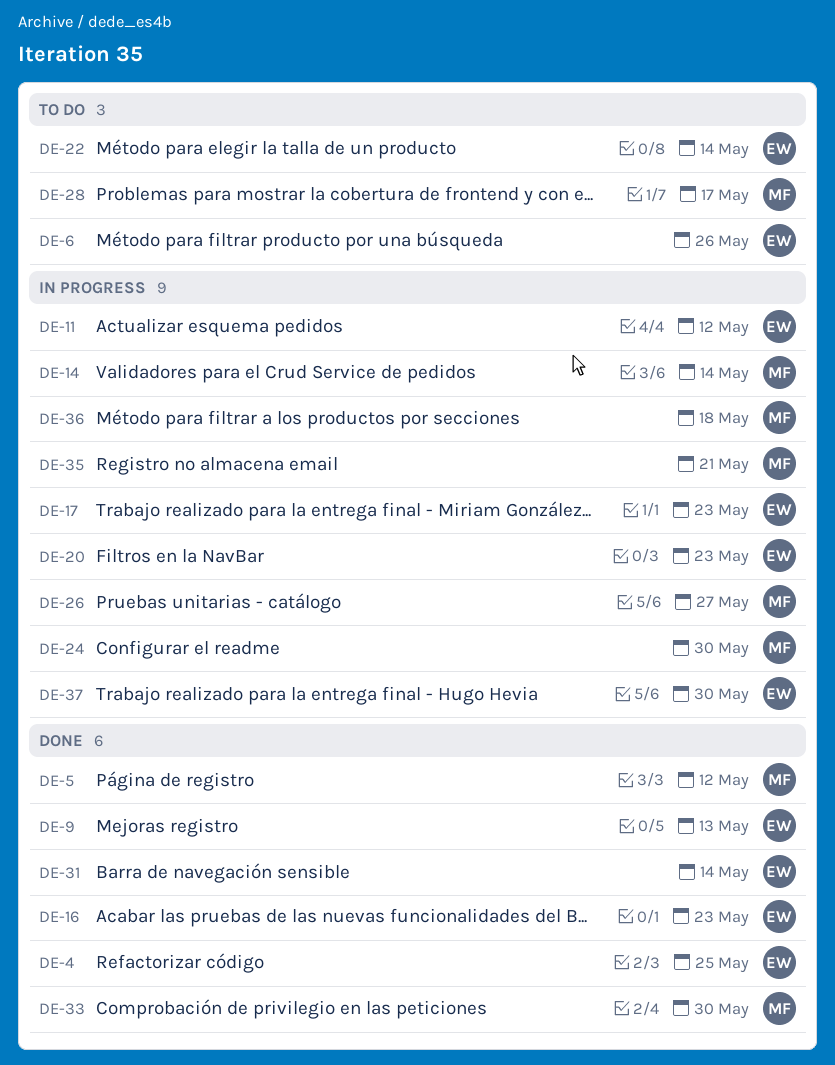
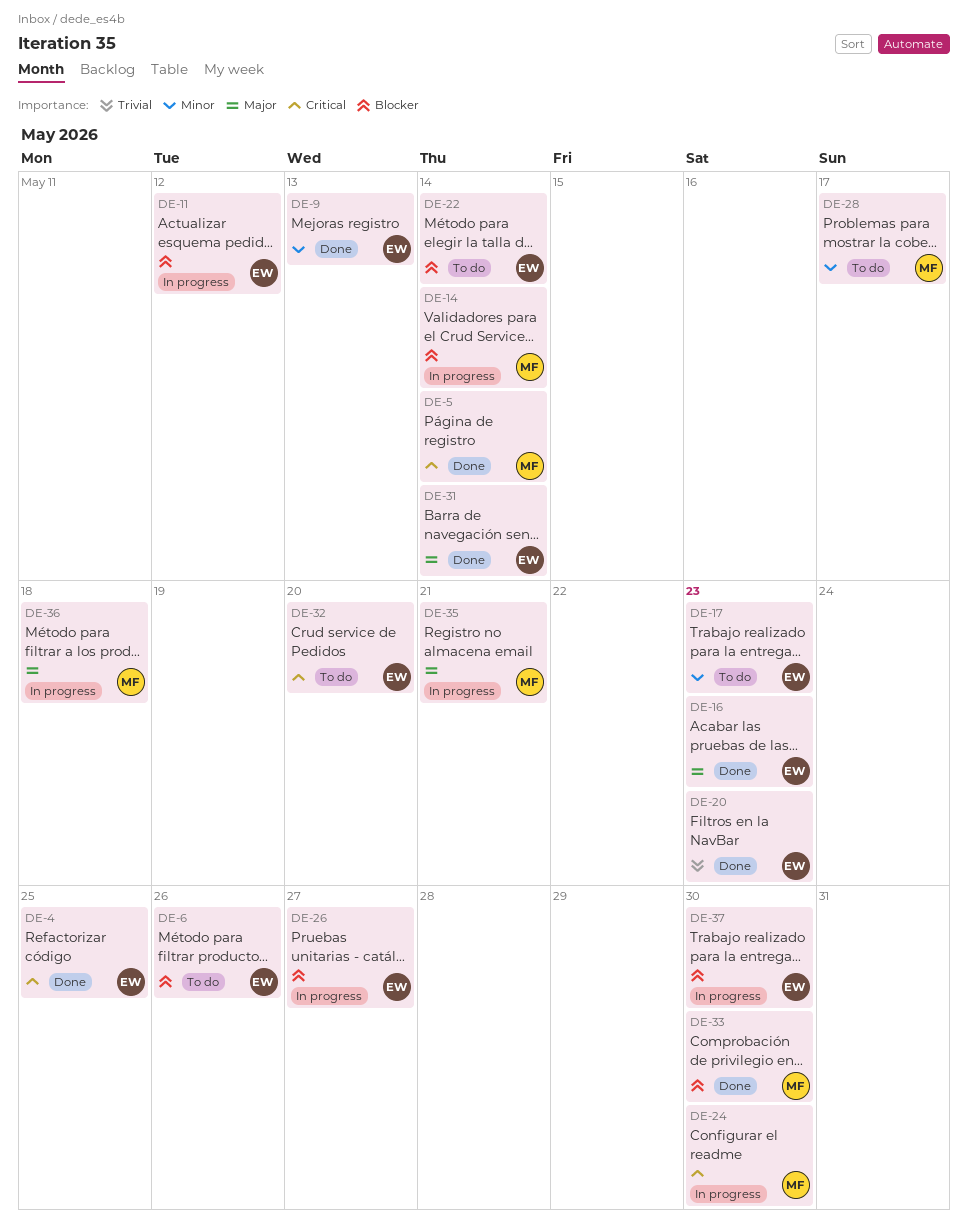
DE-5, due: May 12 -> May 14
DE-17, status: In progress -> To do
DE-20, status: In progress -> Done
DE-26, owner: MF -> EW
DE-32: none -> present

